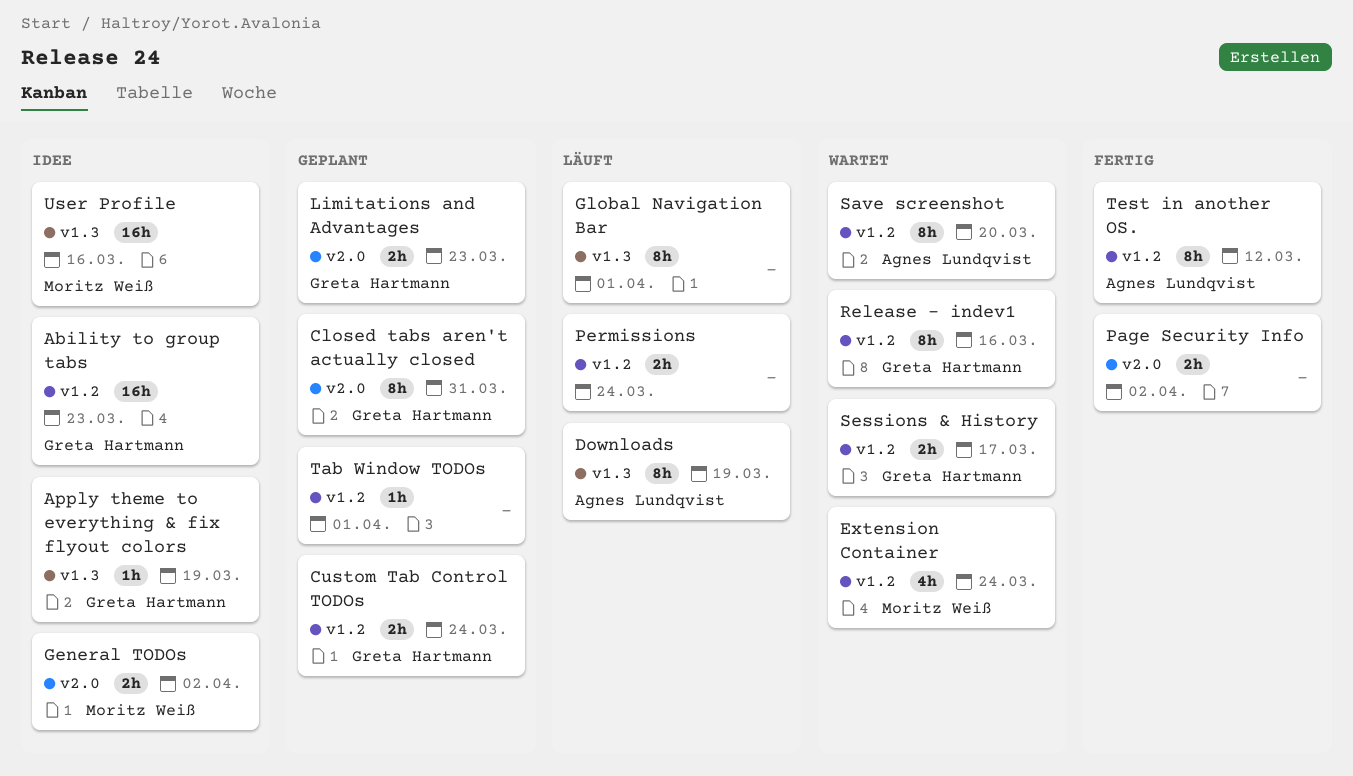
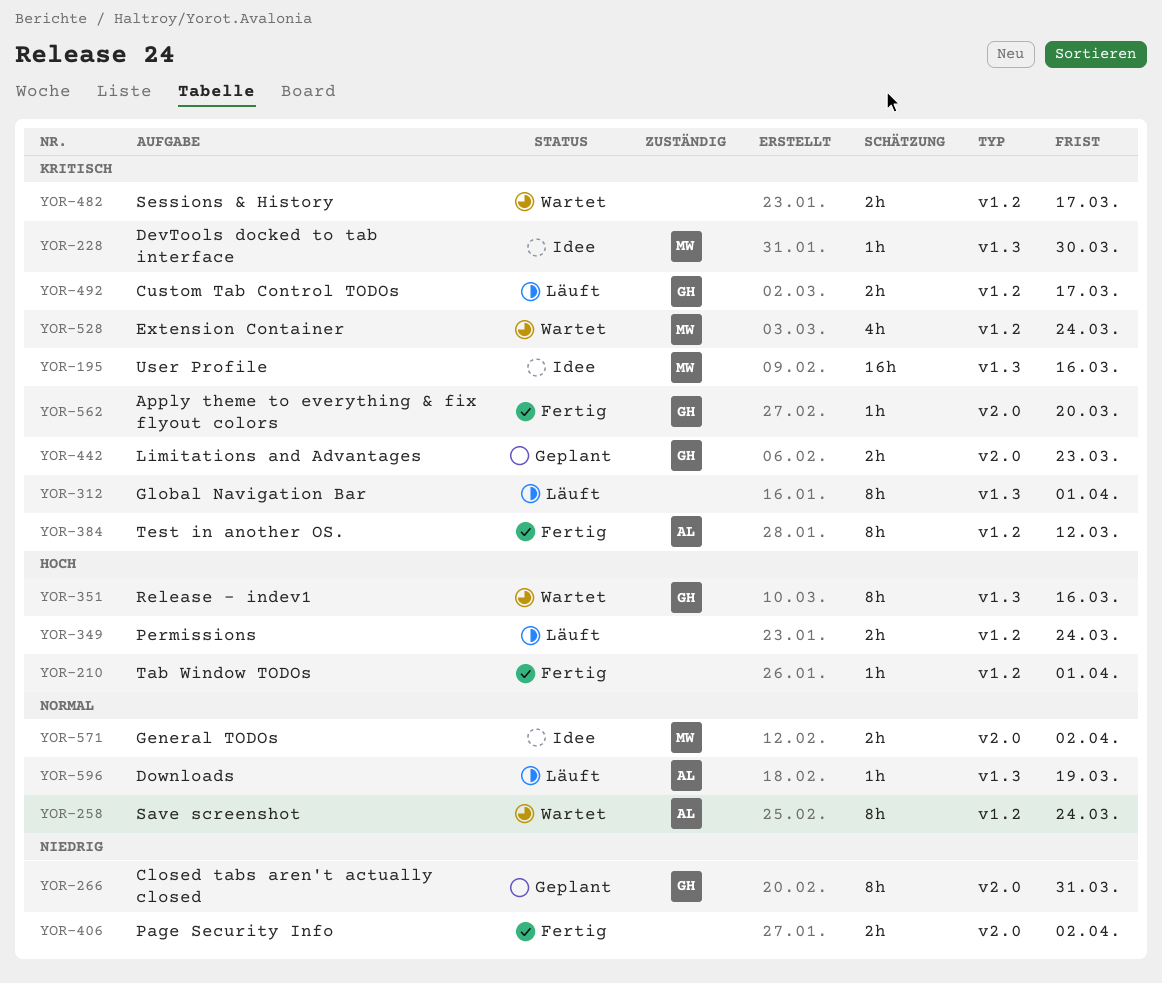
Ability to group tabs: present -> none
Apply theme to everything & fix flyout colors, status: Idee -> Fertig
Apply theme to everything & fix flyout colors, label: v1.3 -> v2.0
Apply theme to everything & fix flyout colors, due: Mar 19 -> Mar 20
Custom Tab Control TODOs, status: Geplant -> Läuft
Custom Tab Control TODOs, due: Mar 24 -> Mar 17
DevTools docked to tab interface: none -> present
Downloads, estimate: 8h -> 1h
Release - indev1, label: v1.2 -> v1.3
Save screenshot, due: Mar 20 -> Mar 24
Sessions & History, owner: Greta Hartmann -> none
Tab Window TODOs, status: Geplant -> Fertig

